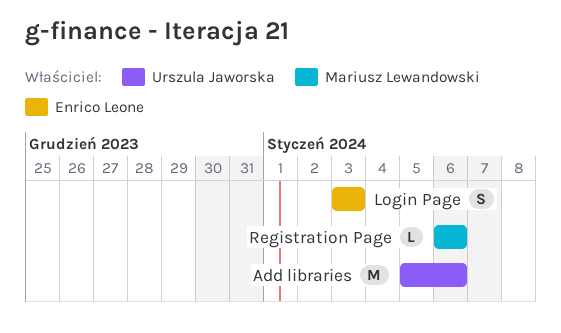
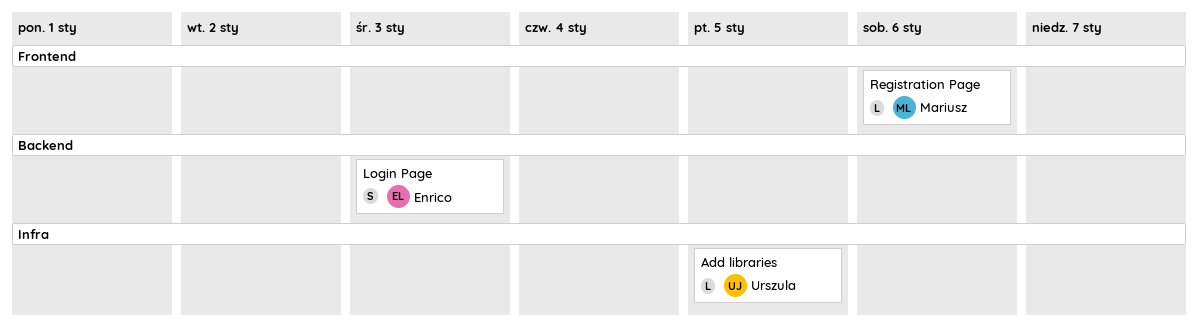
Add libraries, estimate: M -> L
Add libraries, due: Jan 6 -> Jan 5

